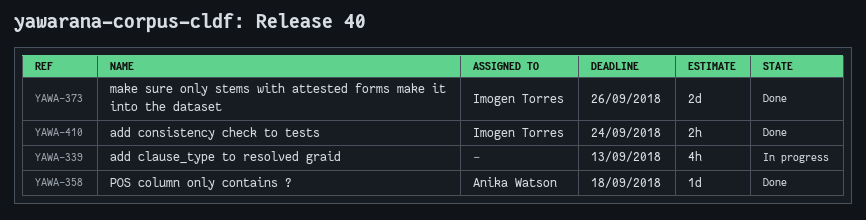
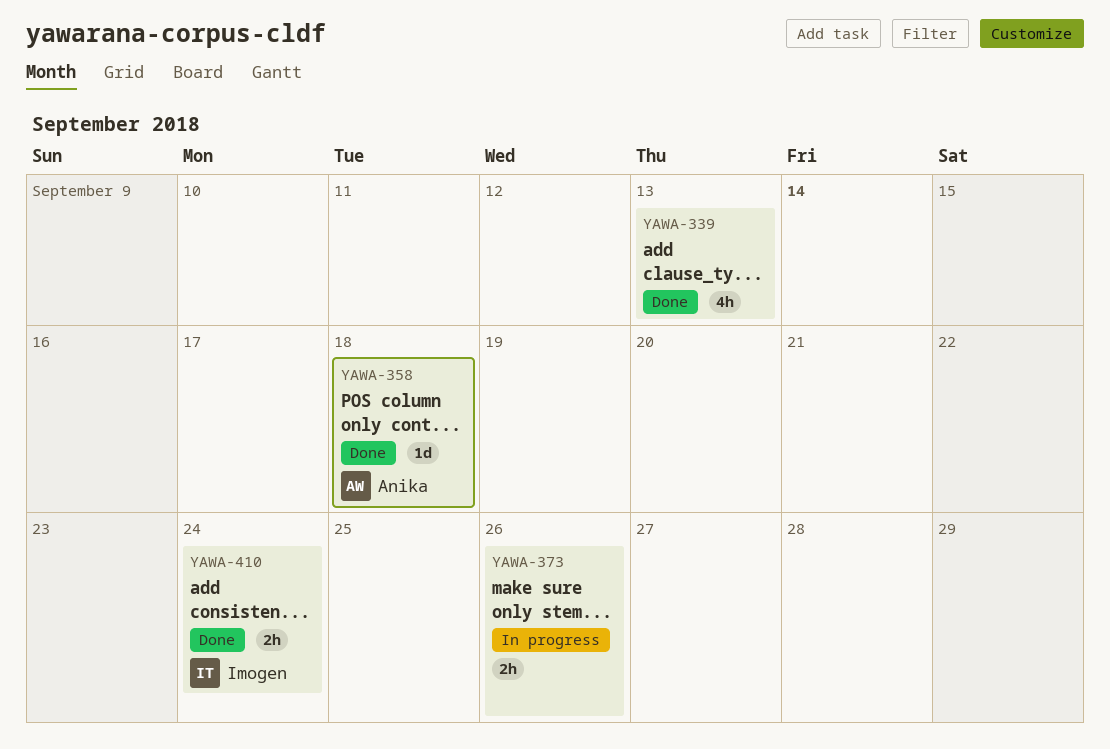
YAWA-339, status: In progress -> Done
YAWA-373, status: Done -> In progress
YAWA-373, owner: Imogen Torres -> none
YAWA-373, estimate: 2d -> 2h

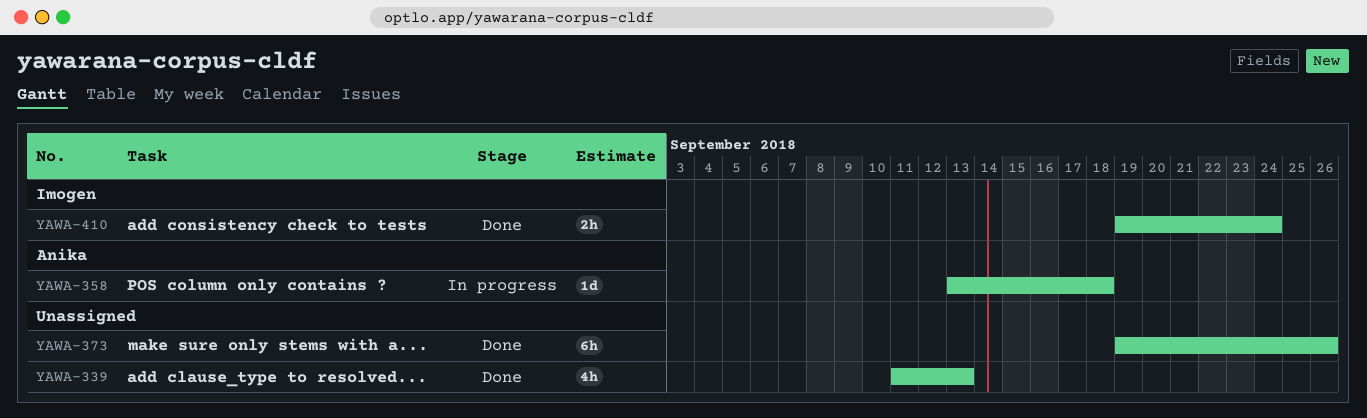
YAWA-358, status: Done -> In progress
YAWA-373, status: In progress -> Done
YAWA-373, estimate: 2h -> 6h

